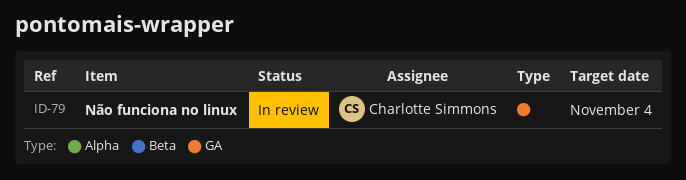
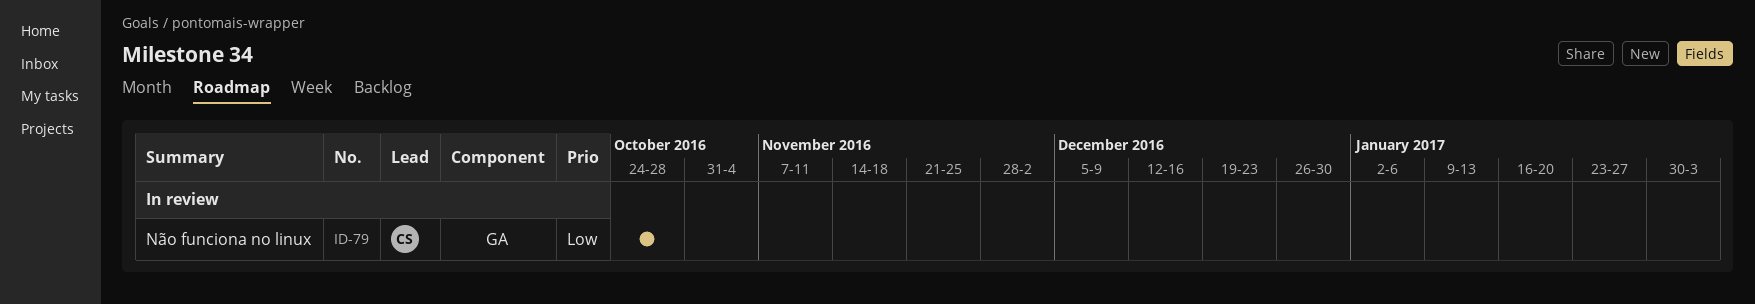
ID-79, due: Nov 4 -> Oct 28

